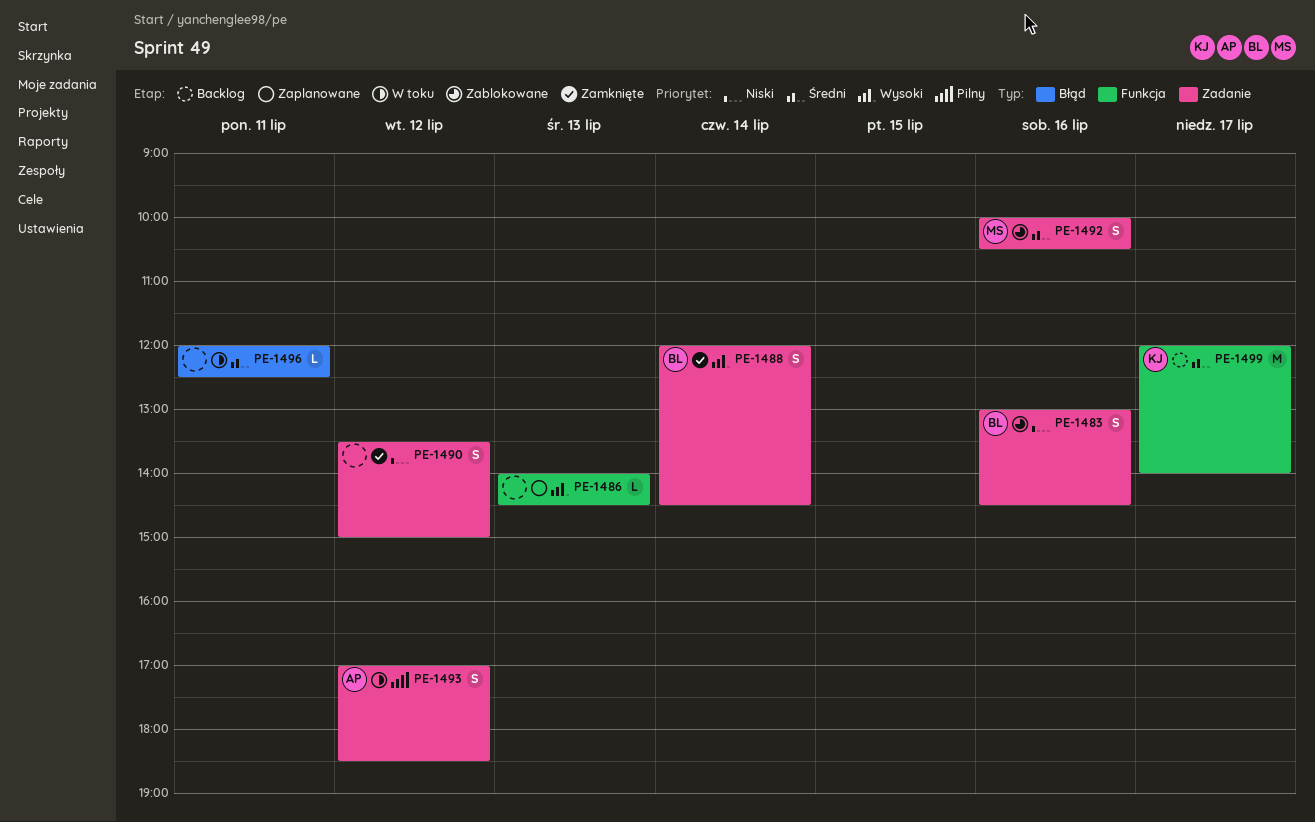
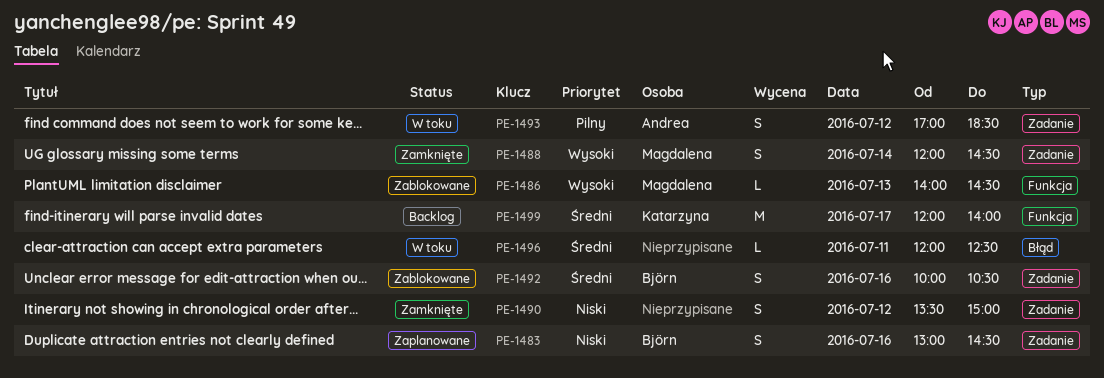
PE-1483, status: Zablokowane -> Zaplanowane
PE-1486, status: Zaplanowane -> Zablokowane
PE-1486, owner: none -> Magdalena
PE-1488, owner: Björn -> Magdalena
PE-1492, owner: Magdalena -> Björn

